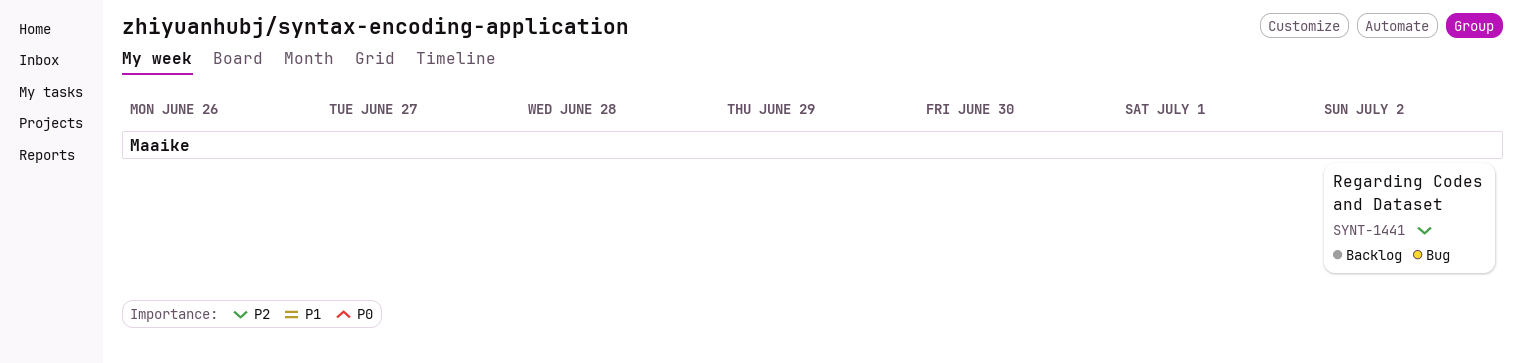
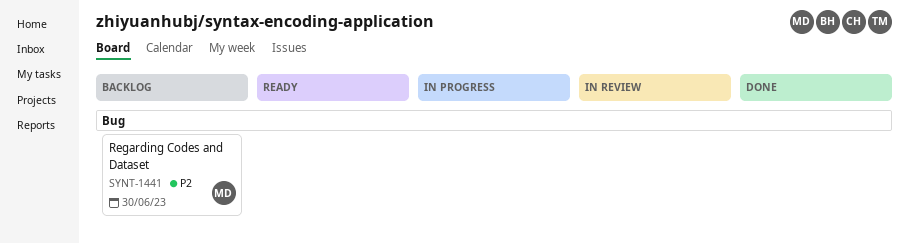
SYNT-1441, due: Jul 2 -> Jun 30

